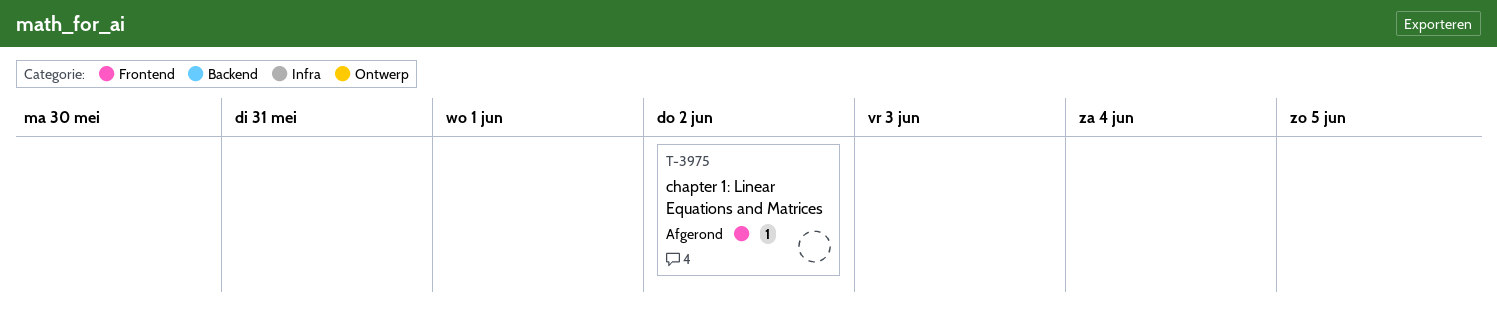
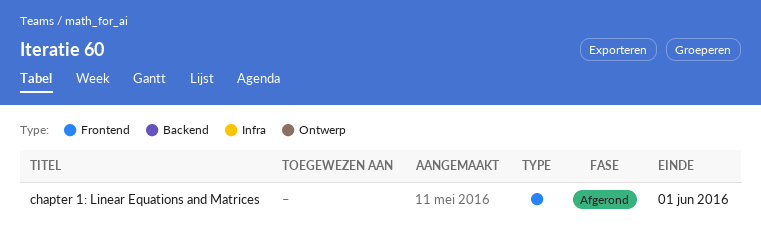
chapter 1: Linear Equations and Matrices, due: Jun 2 -> Jun 1

